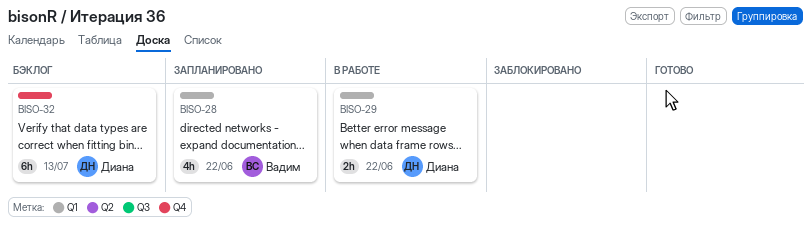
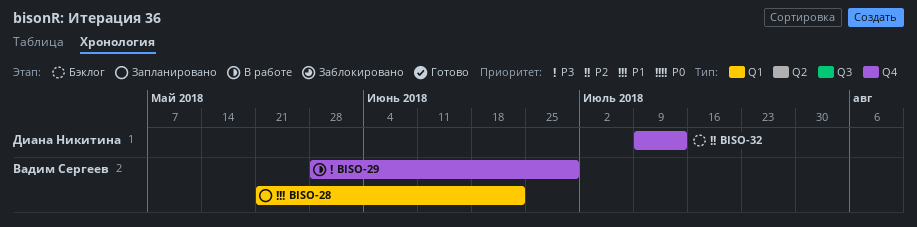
BISO-29, owner: Диана Никитина -> Вадим Сергеев
BISO-29, label: Q1 -> Q4
BISO-29, due: Jun 22 -> Jun 29

